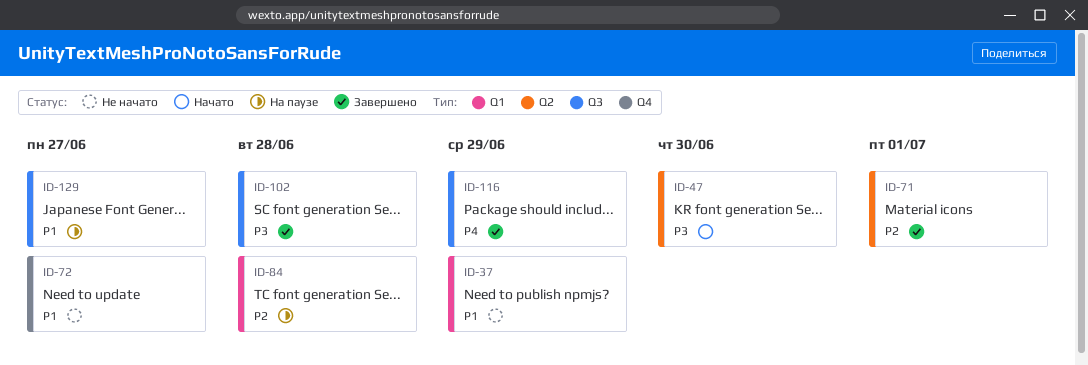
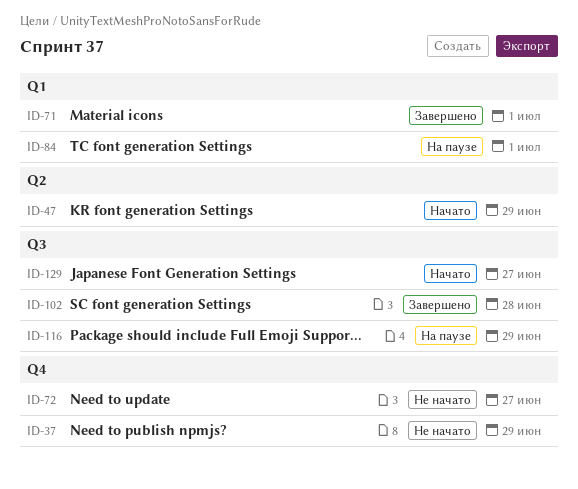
ID-37, label: Q1 -> Q4
ID-47, due: Jun 30 -> Jun 29
ID-71, label: Q2 -> Q1
ID-84, due: Jun 28 -> Jul 1
ID-116, status: Завершено -> На паузе
ID-129, status: На паузе -> Начато

